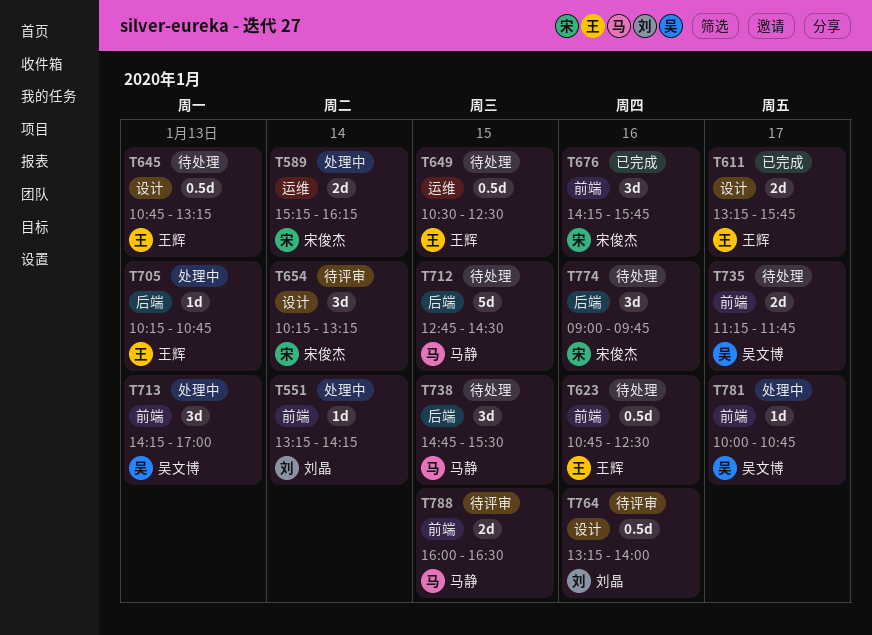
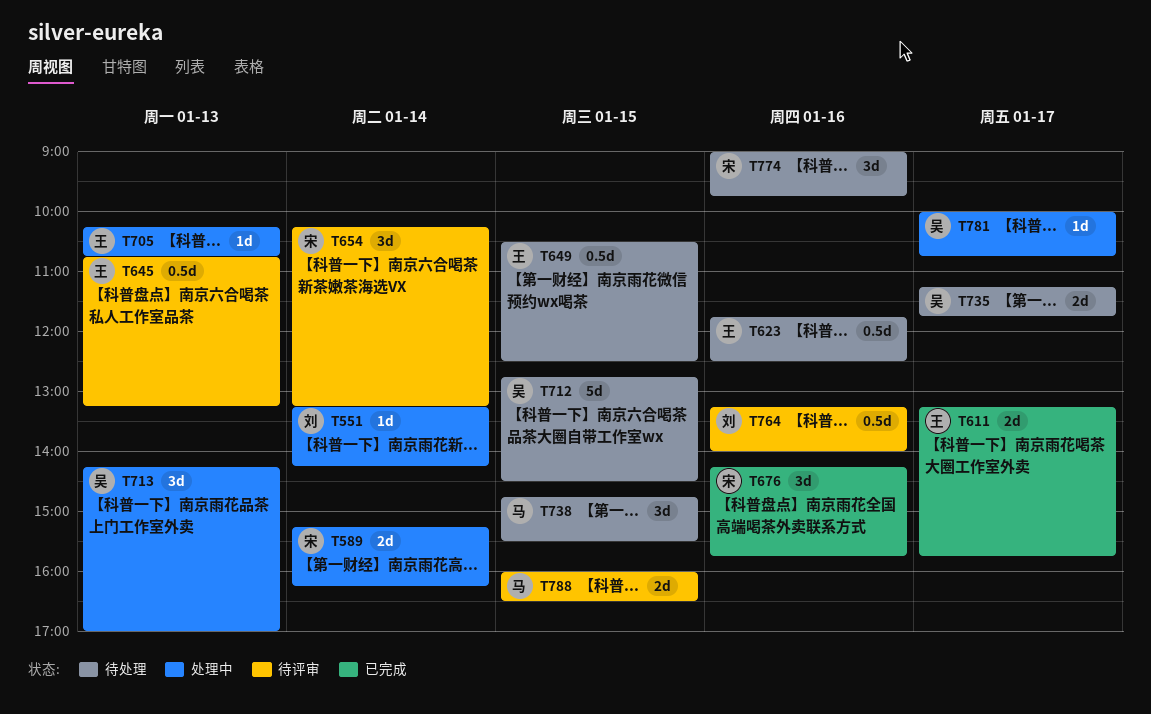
T623, begins: 10:45 -> 11:45
T645, status: 待处理 -> 待评审
T712, owner: 马静 -> 吴文博

